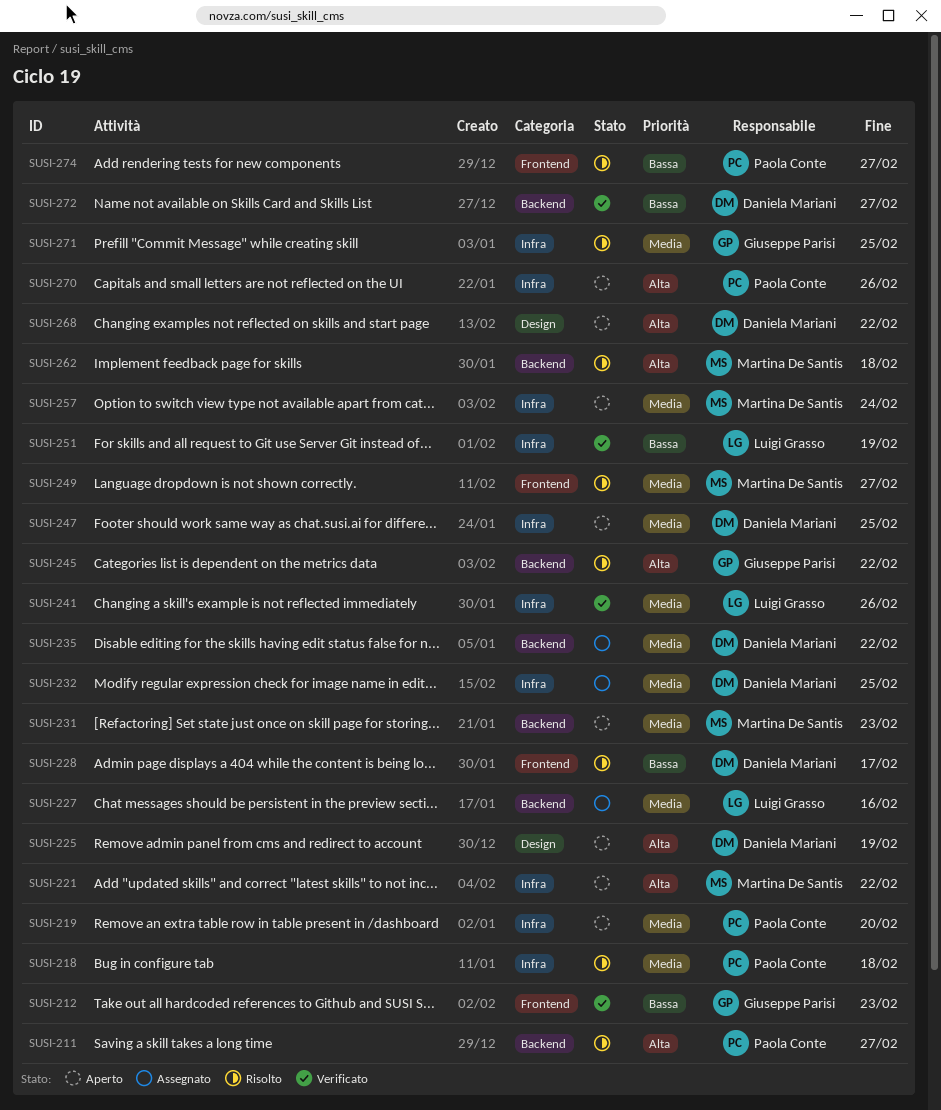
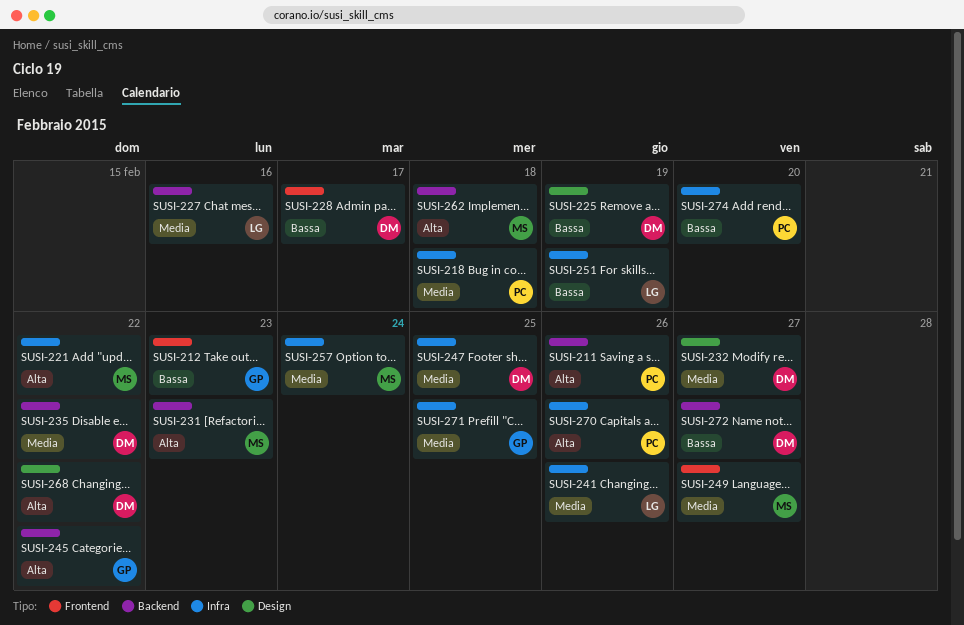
SUSI-211, due: Feb 27 -> Feb 26
SUSI-219: present -> none
SUSI-225, priority: Alta -> Bassa
SUSI-231, priority: Media -> Alta
SUSI-232, label: Infra -> Design
SUSI-232, due: Feb 25 -> Feb 27
SUSI-274, label: Frontend -> Infra
SUSI-274, due: Feb 27 -> Feb 20

